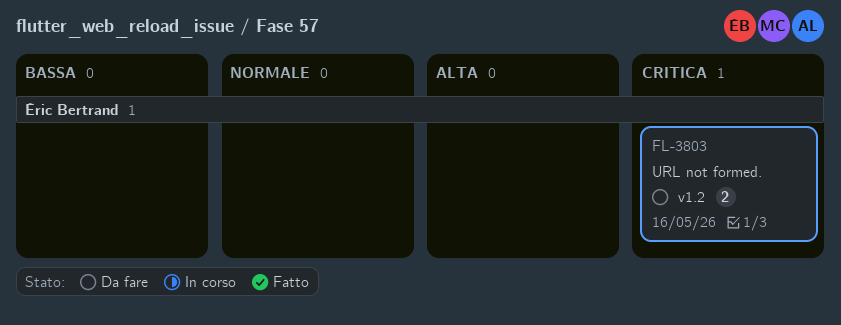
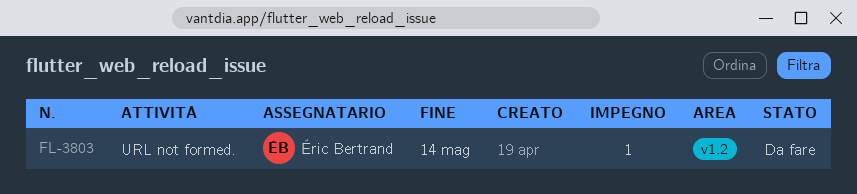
FL-3803, estimate: 2 -> 1
FL-3803, due: May 16 -> May 14

